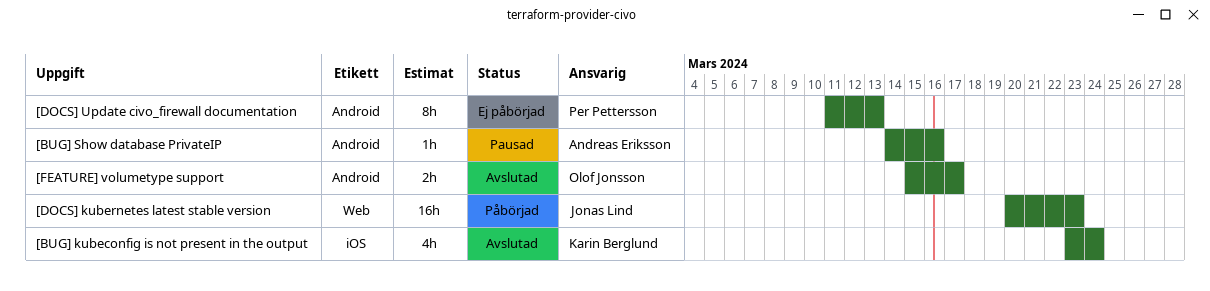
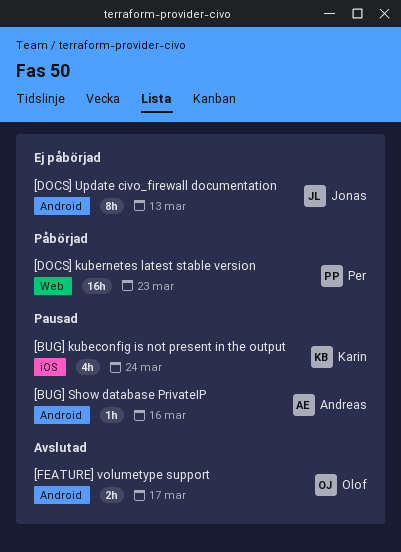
[BUG] kubeconfig is not present in the output, status: Avslutad -> Pausad
[DOCS] kubernetes latest stable version, owner: Jonas Lind -> Per Pettersson
[DOCS] Update civo_firewall documentation, owner: Per Pettersson -> Jonas Lind

